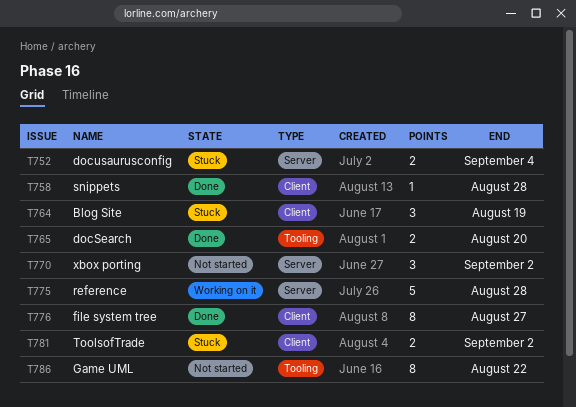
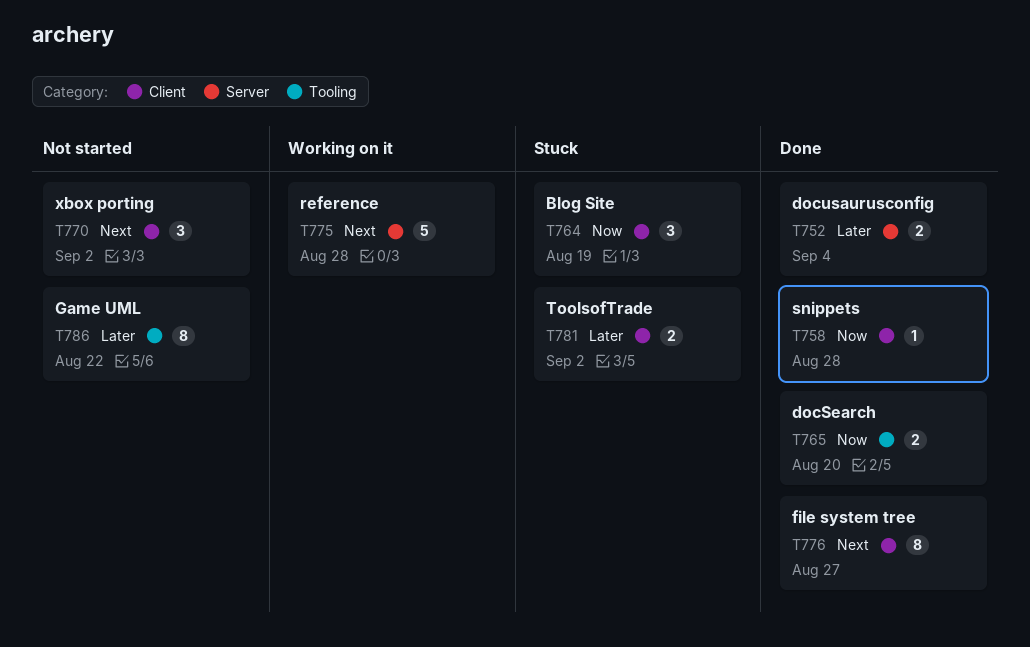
T752, status: Stuck -> Done
T770, label: Server -> Client

